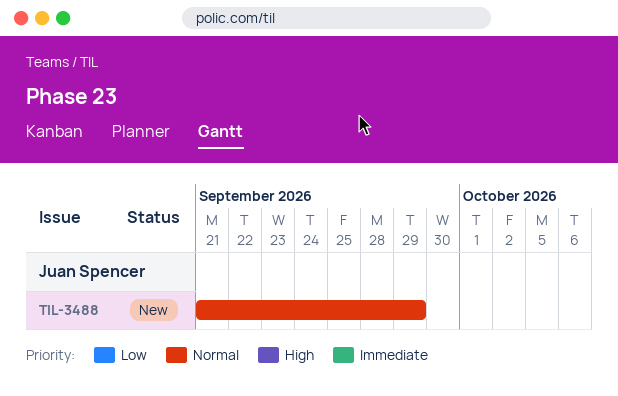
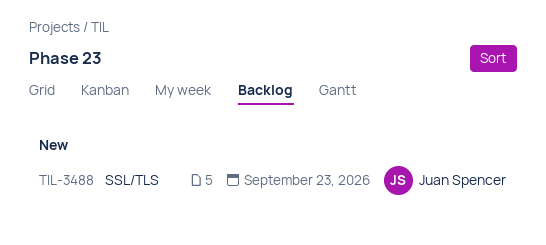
TIL-3488, due: Sep 29 -> Sep 23

